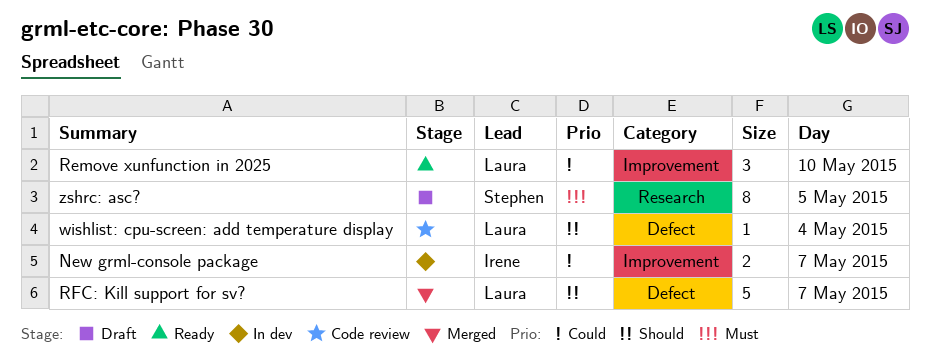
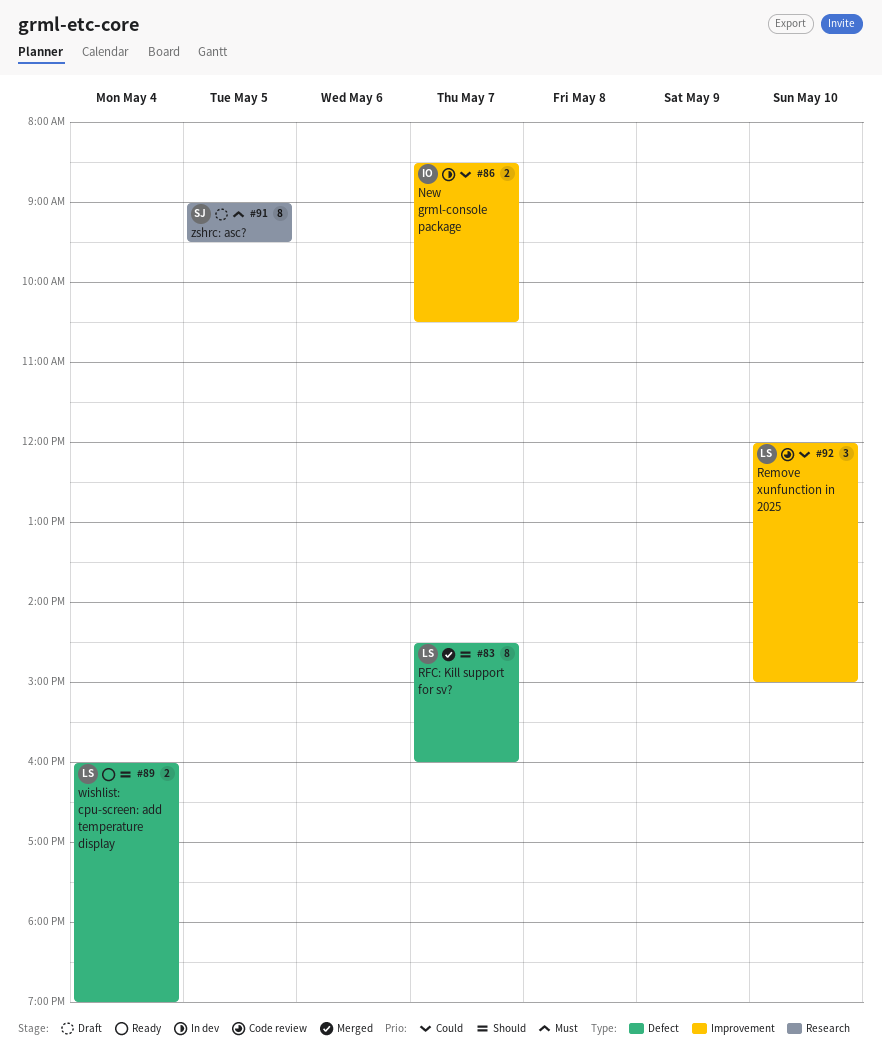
Remove xunfunction in 2025, status: Ready -> Code review
RFC: Kill support for sv?, estimate: 5 -> 8
wishlist: cpu-screen: add temperature display, status: Code review -> Ready
wishlist: cpu-screen: add temperature display, estimate: 1 -> 2

